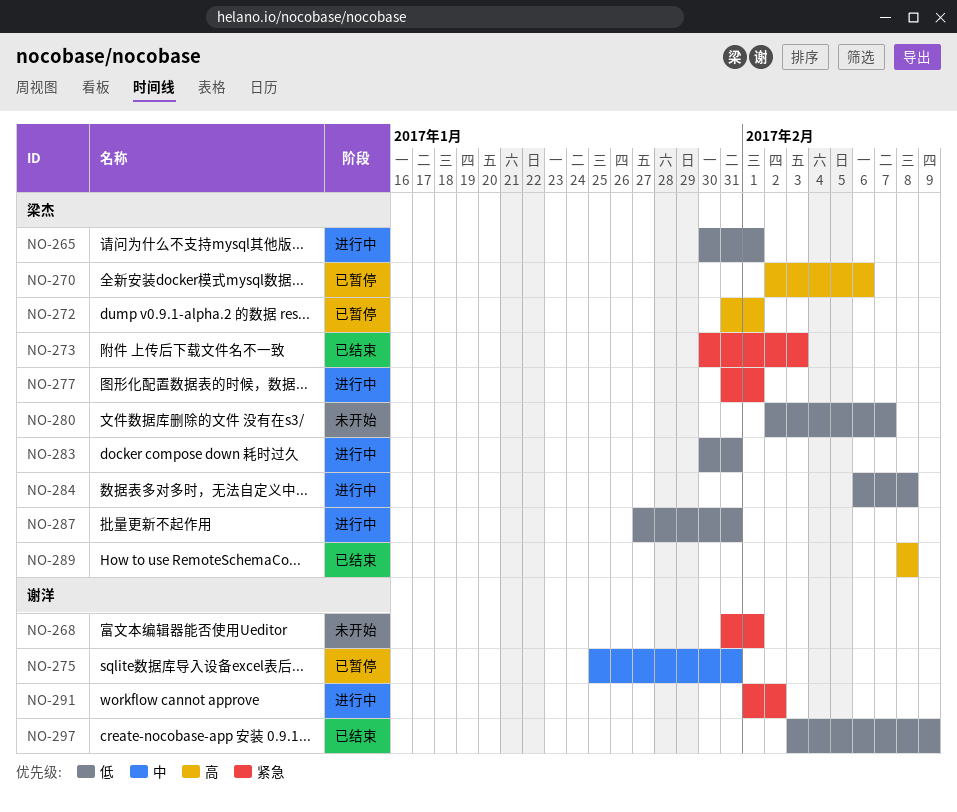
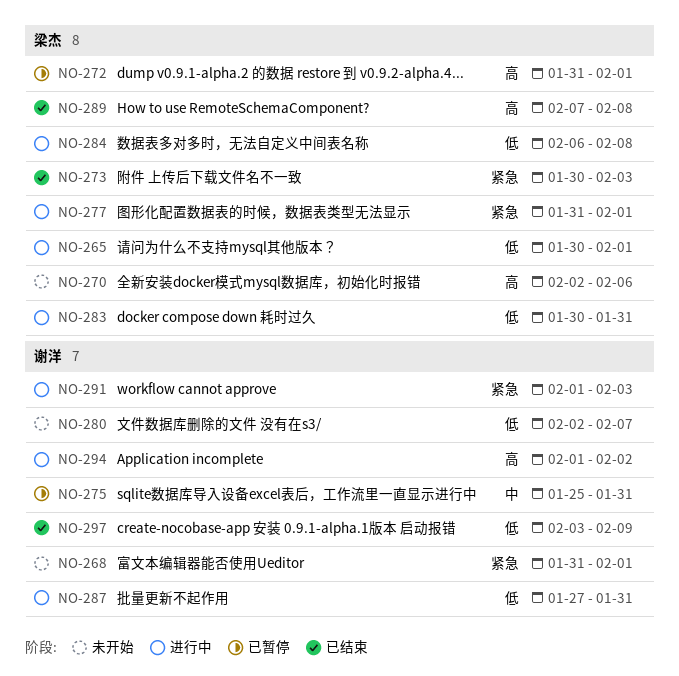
NO-270, status: 已暂停 -> 未开始
NO-280, owner: 梁杰 -> 谢洋
NO-287, owner: 梁杰 -> 谢洋
NO-289, start: Feb 8 -> Feb 7
NO-291, due: Feb 2 -> Feb 3
NO-294: none -> present

